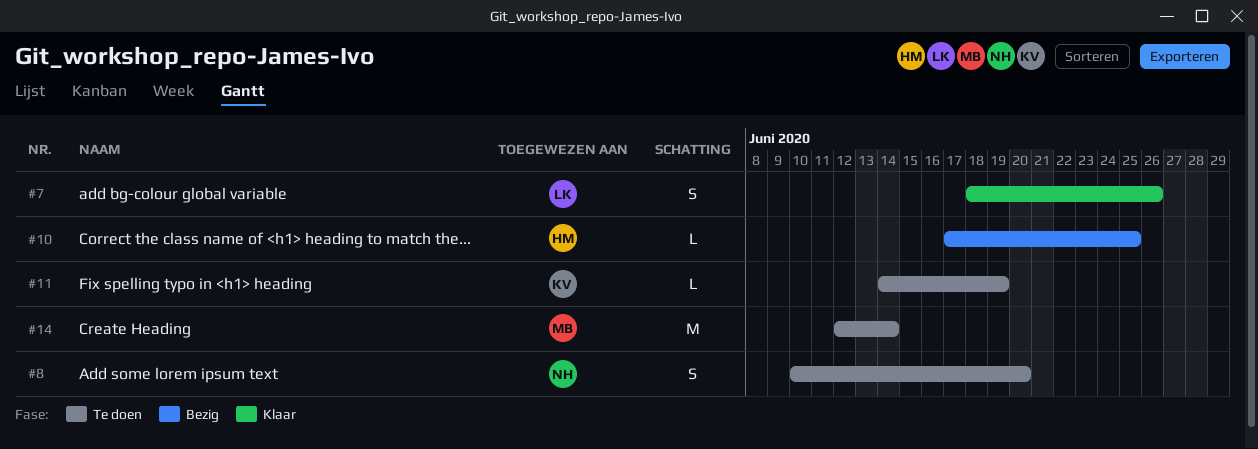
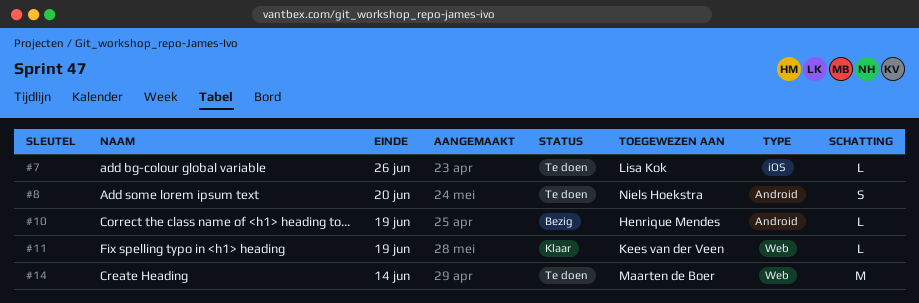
#7, status: Klaar -> Te doen
#7, estimate: S -> L
#10, due: Jun 25 -> Jun 19
#11, status: Te doen -> Klaar

